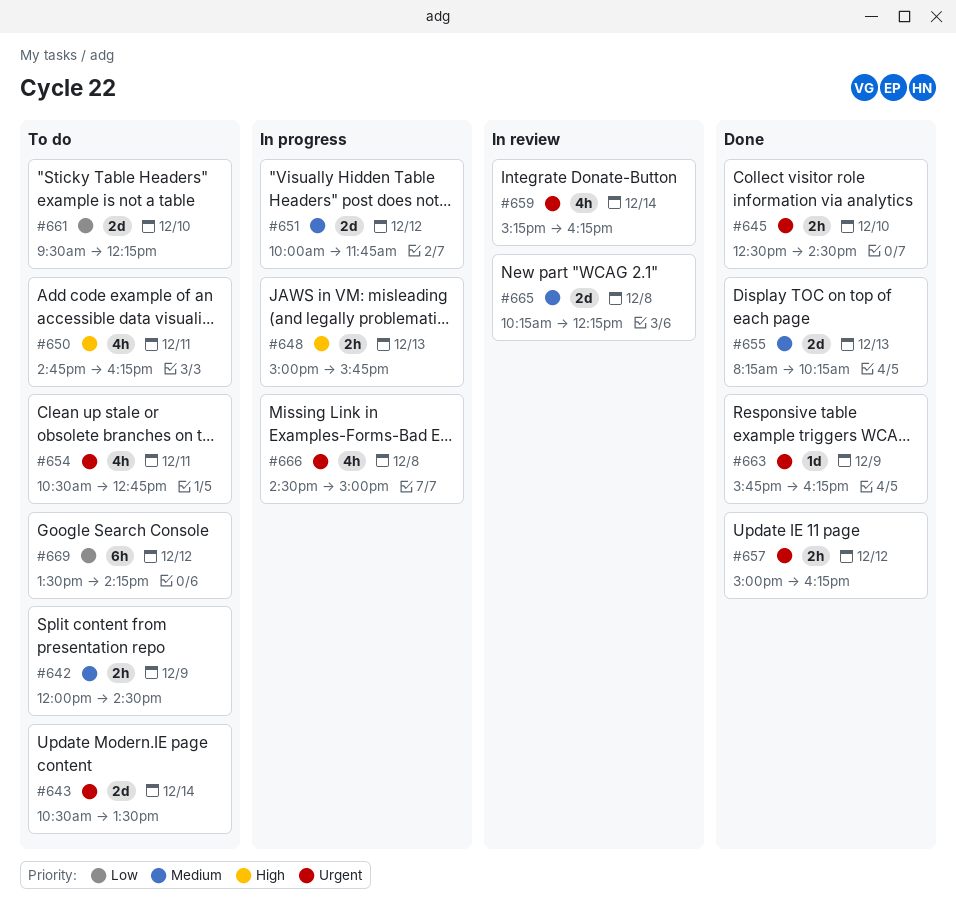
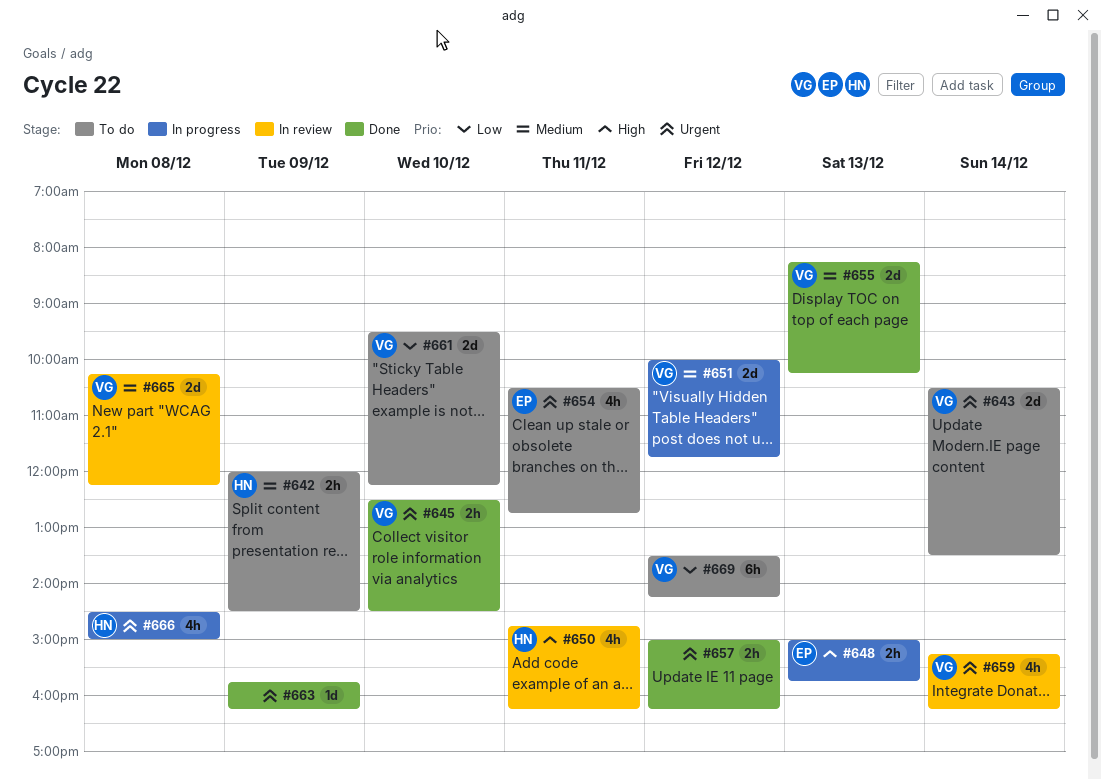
#650, status: To do -> In review

